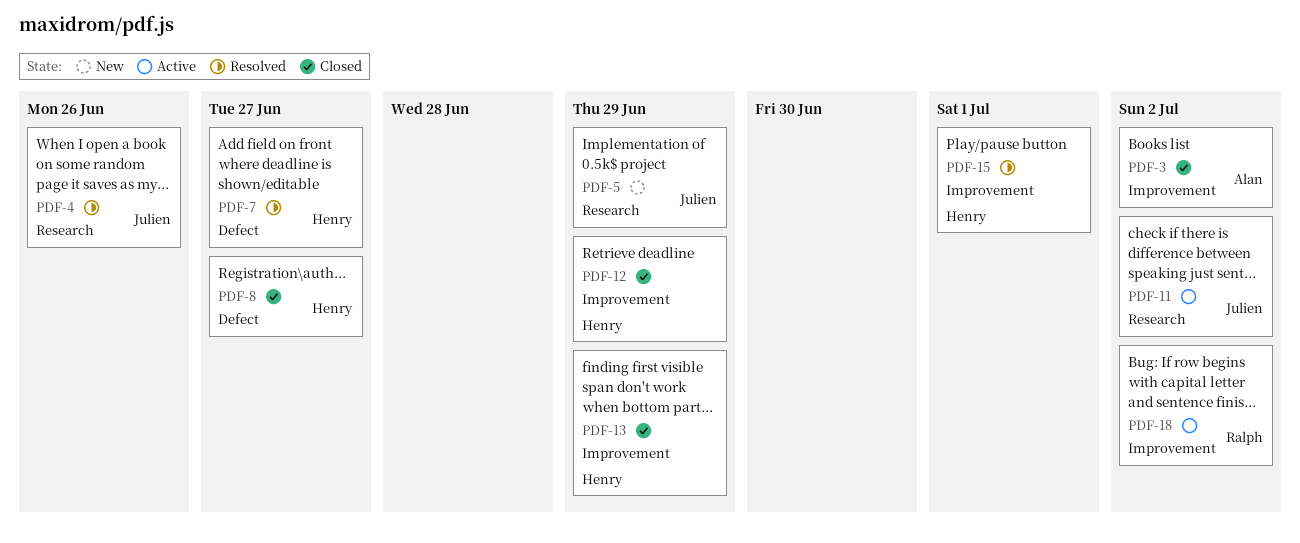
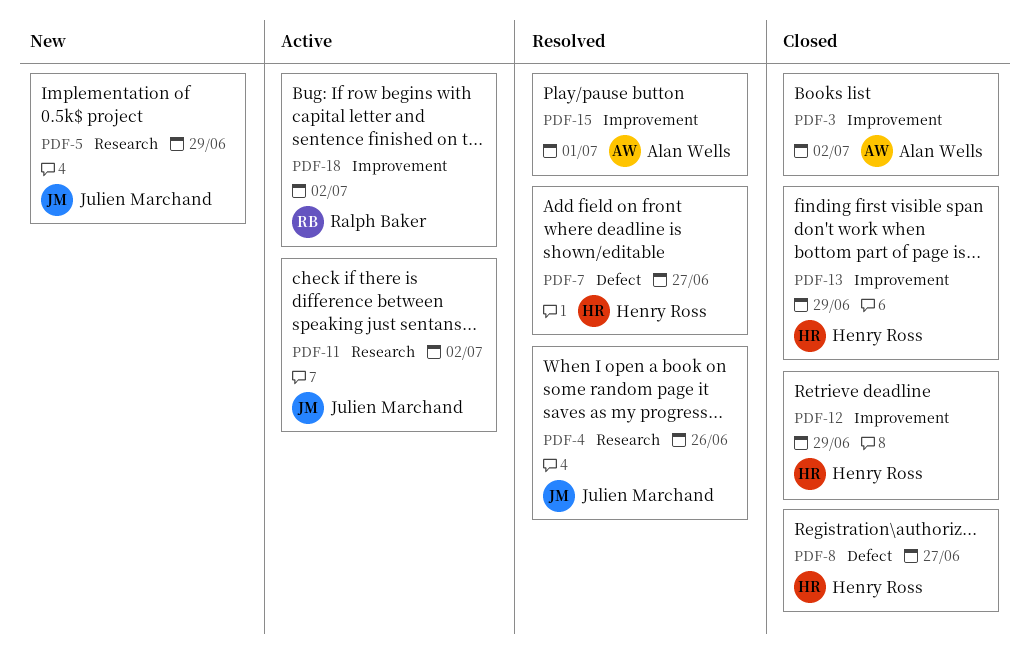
PDF-15, owner: Henry Ross -> Alan Wells

